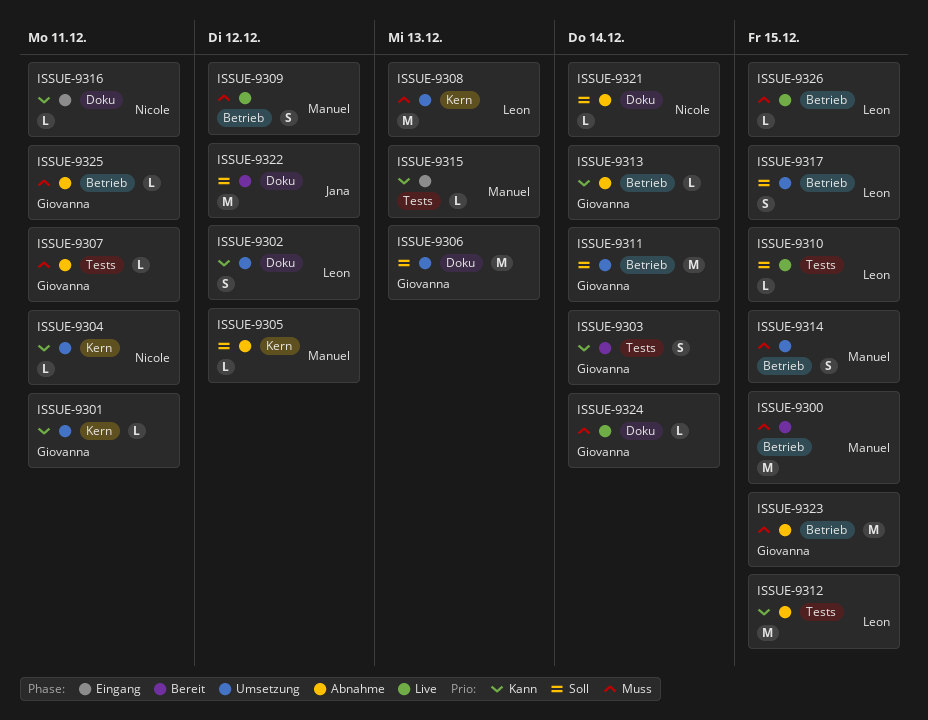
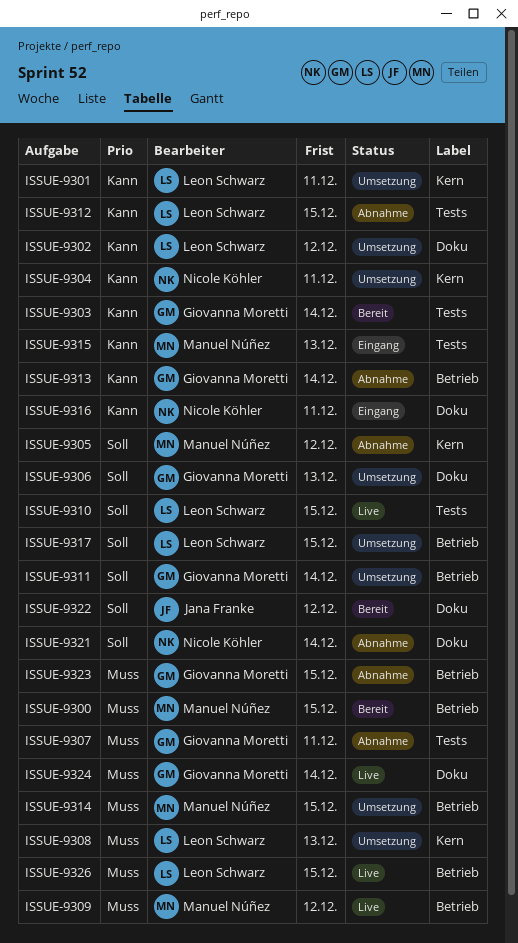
ISSUE-9301, owner: Giovanna Moretti -> Leon Schwarz
ISSUE-9325: present -> none

